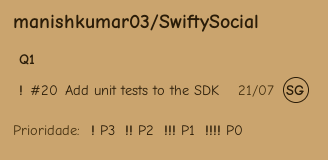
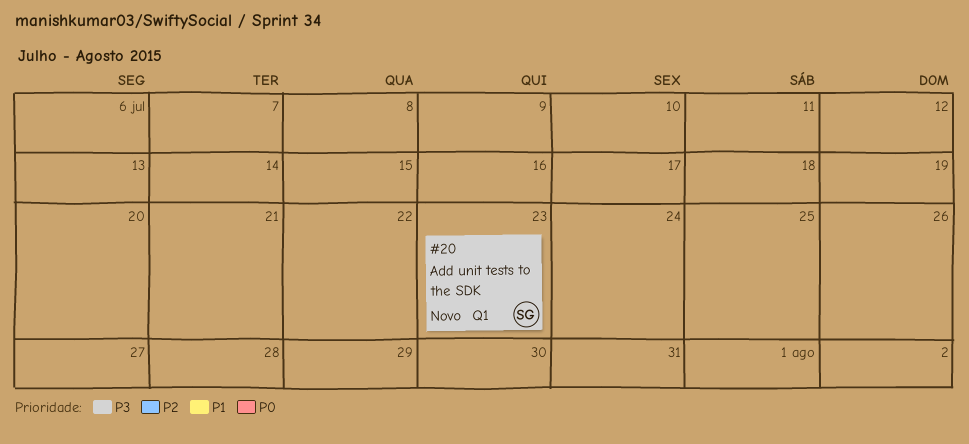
#20, due: Jul 21 -> Jul 23

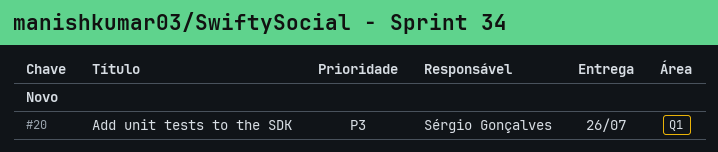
#20, due: Jul 23 -> Jul 26

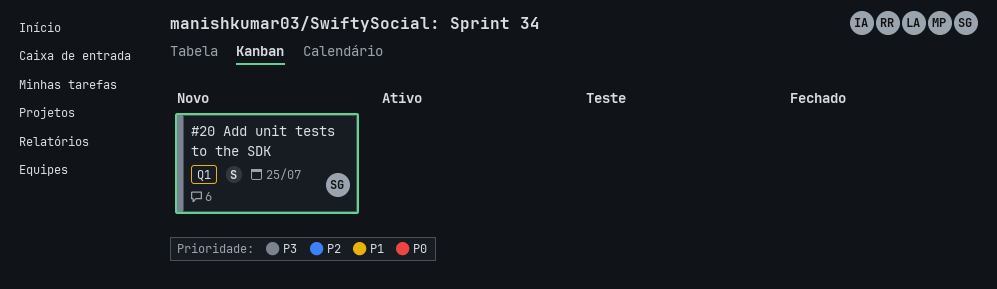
#20, due: Jul 26 -> Jul 25

